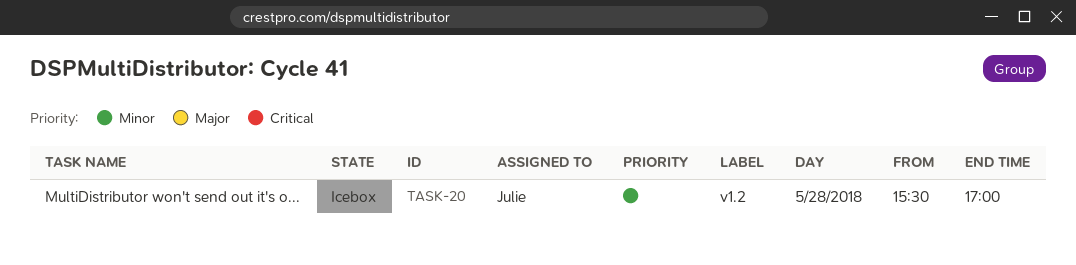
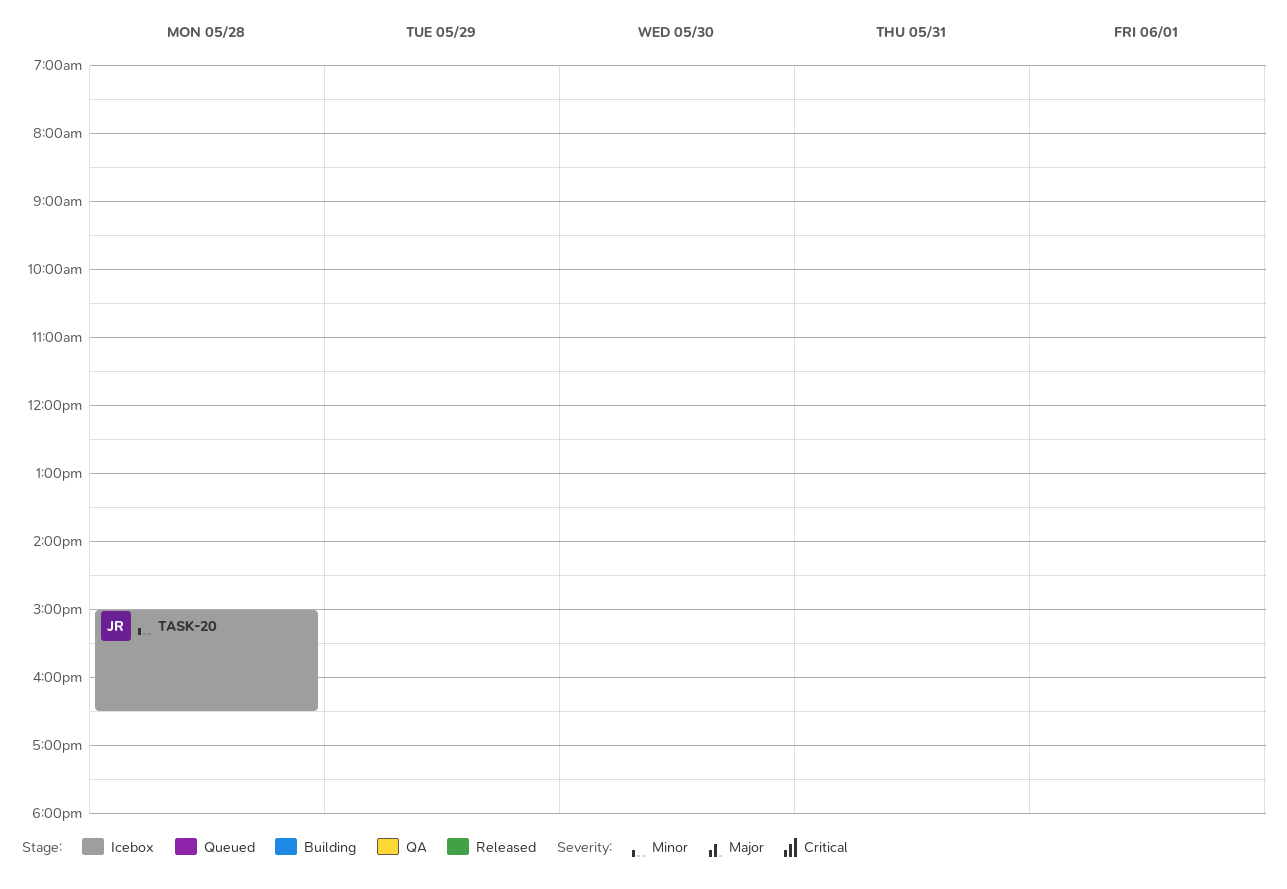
TASK-20, begins: 15:30 -> 15:00
TASK-20, ends: 17:00 -> 16:30

